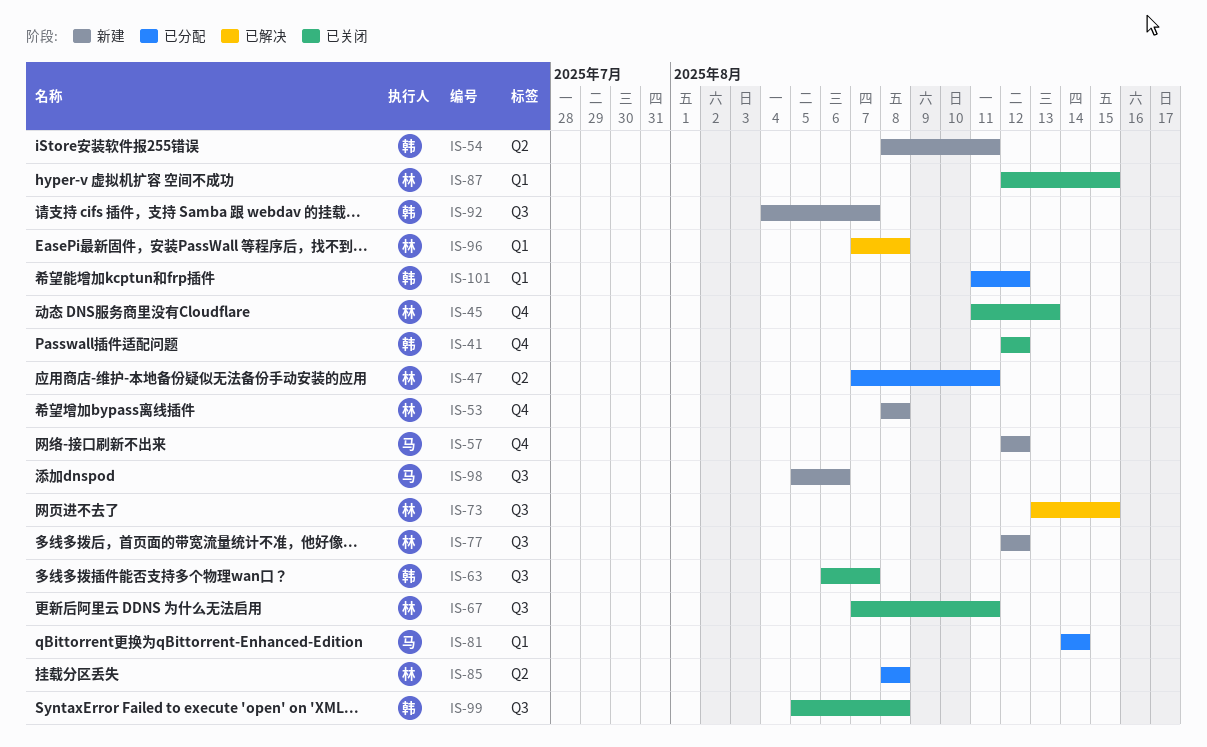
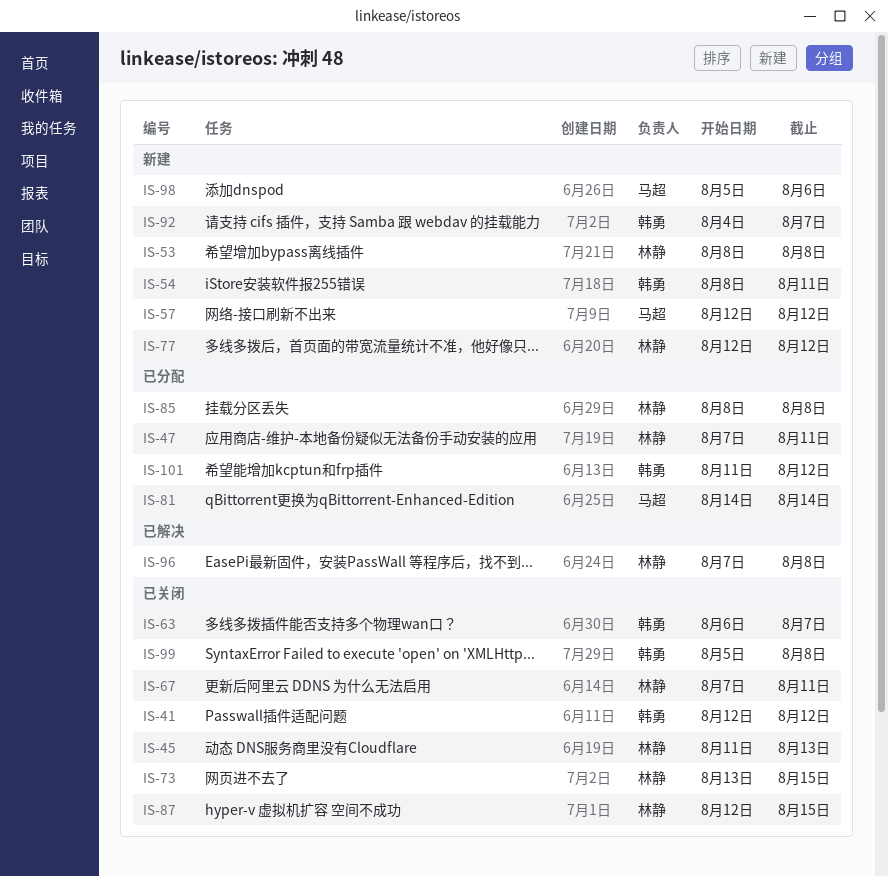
IS-73, status: 已解决 -> 已关闭

